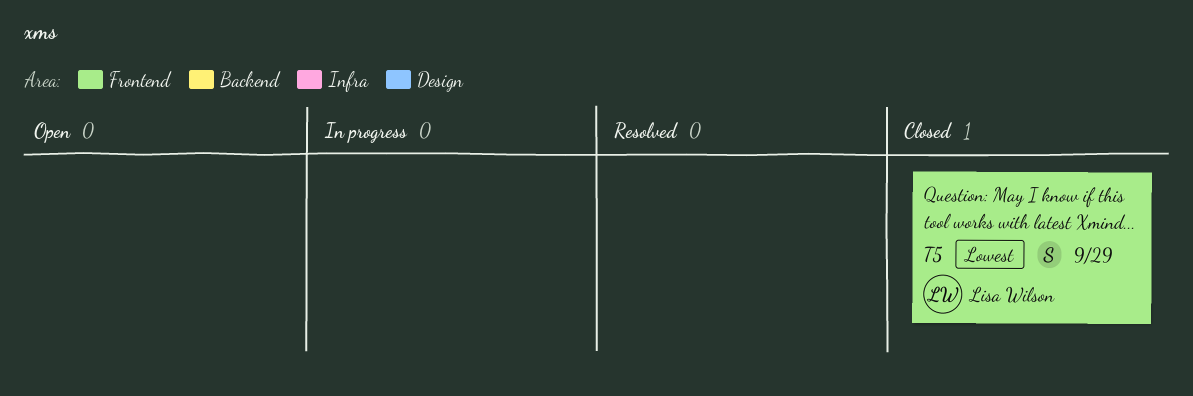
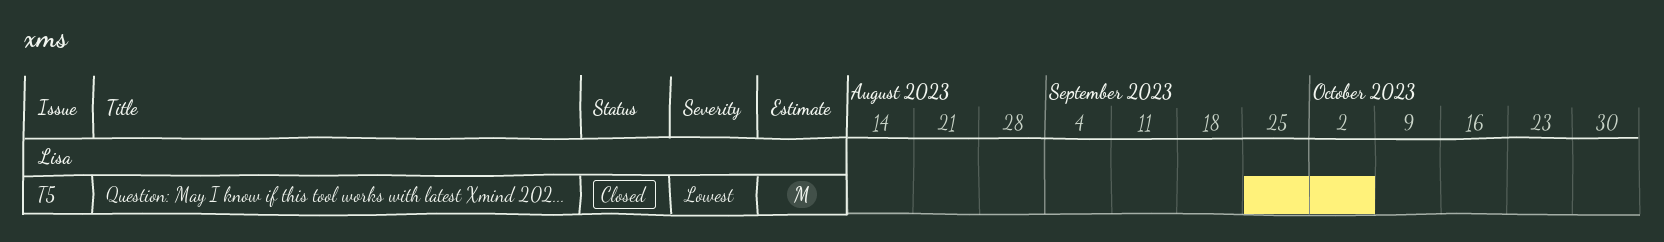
T5, estimate: S -> M
T5, due: Sep 29 -> Oct 6

